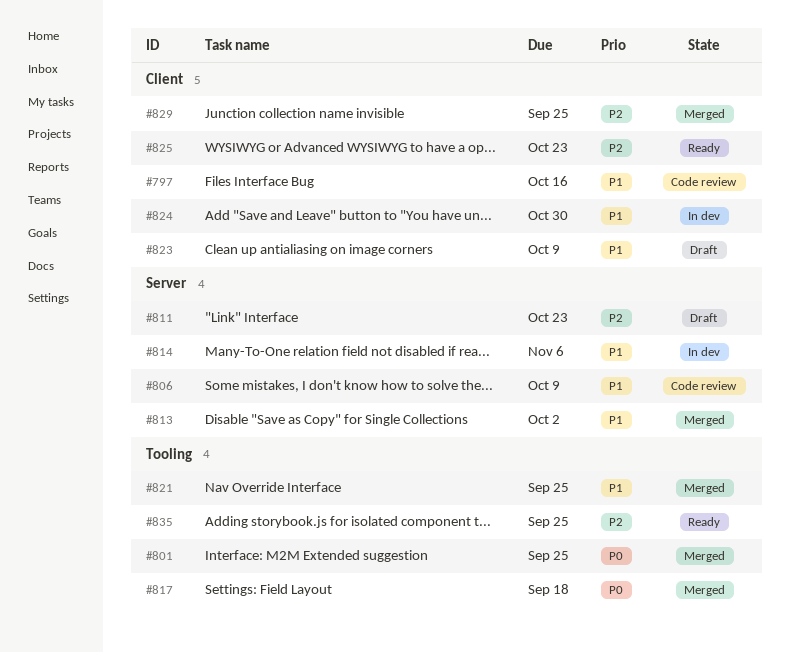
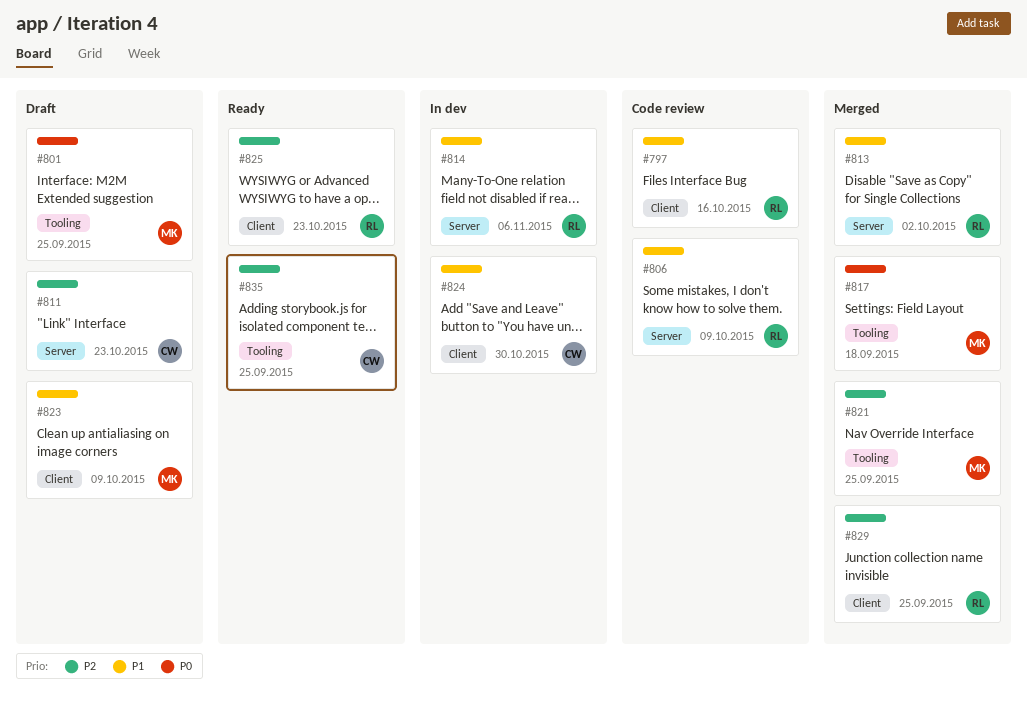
#801, status: Merged -> Draft
#821, priority: P1 -> P2

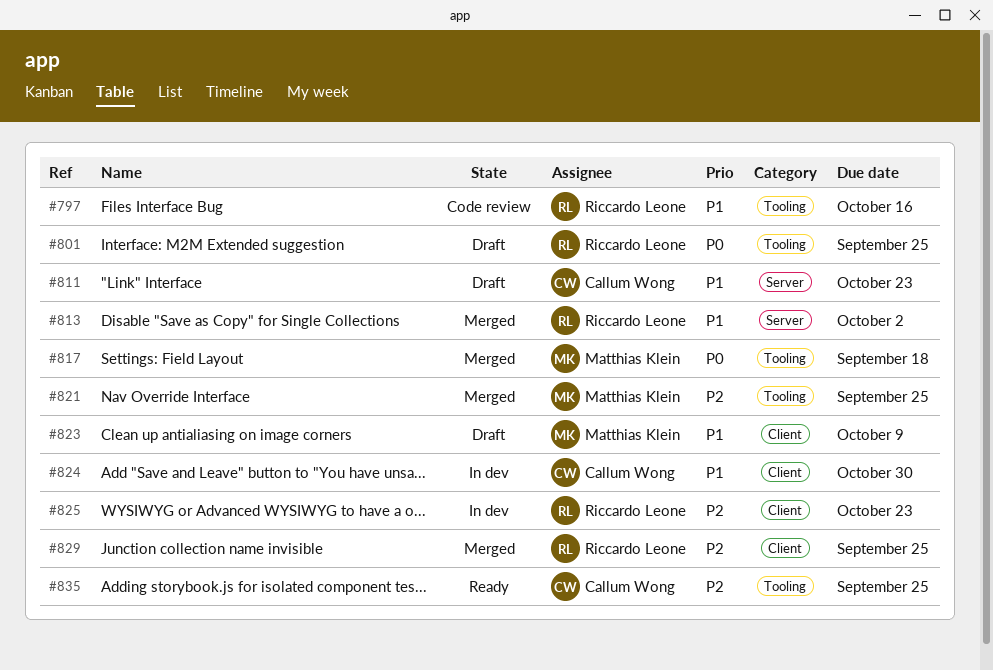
#797, label: Client -> Tooling
#801, owner: Matthias Klein -> Riccardo Leone
#806: present -> none
#811, priority: P2 -> P1
#814: present -> none
#825, status: Ready -> In dev

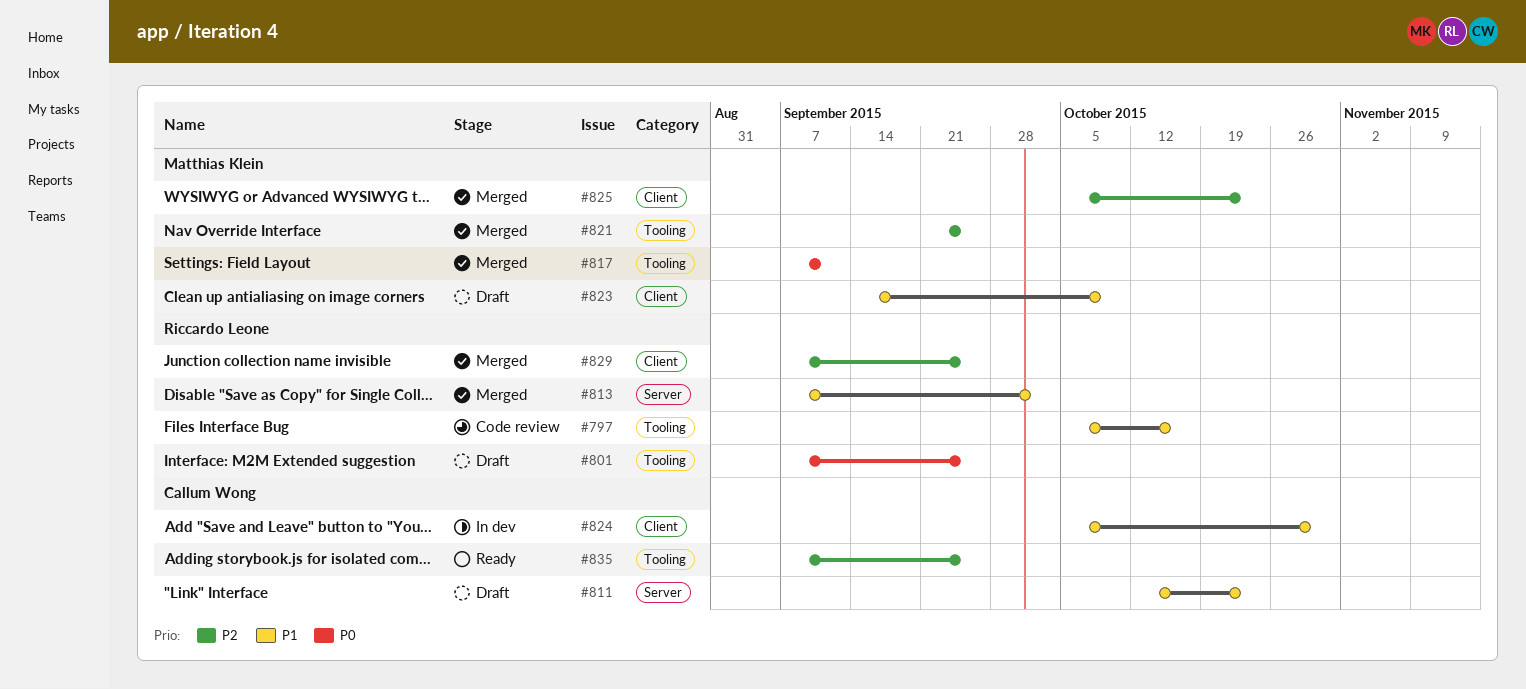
#817, due: Sep 18 -> Sep 11
#825, status: In dev -> Merged
#825, owner: Riccardo Leone -> Matthias Klein

